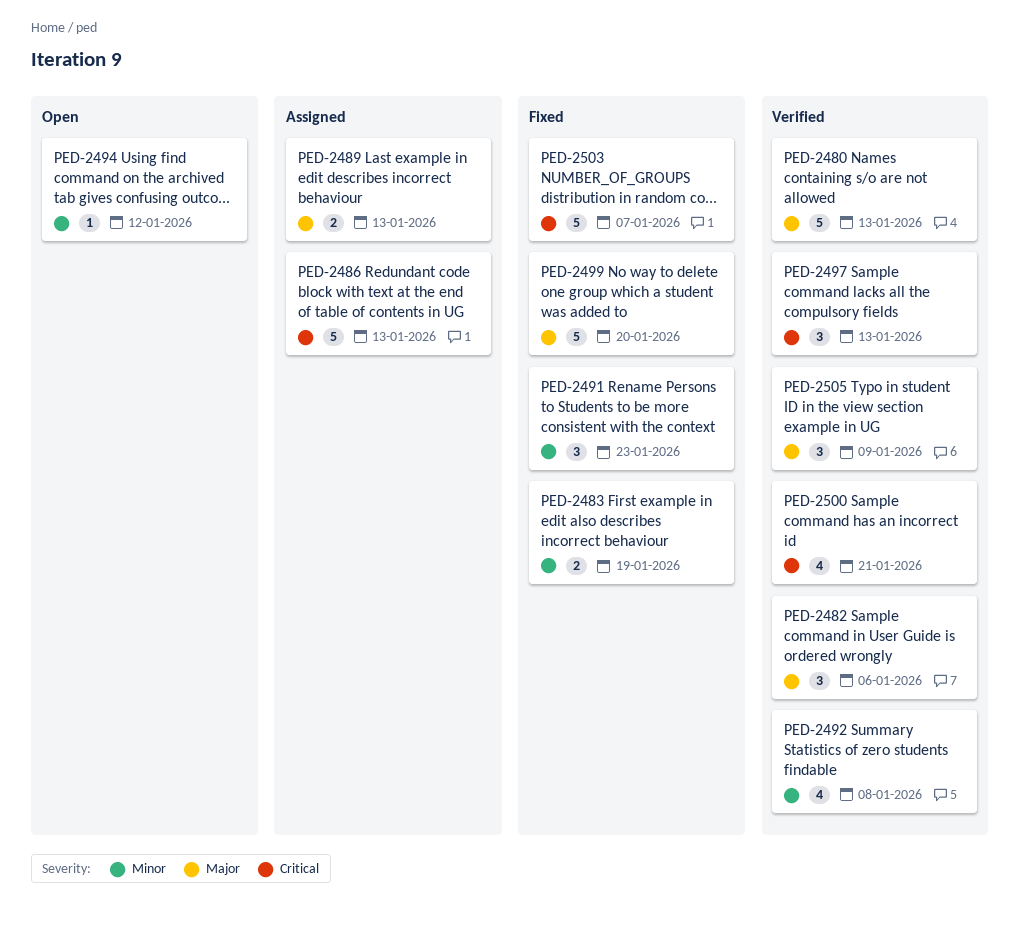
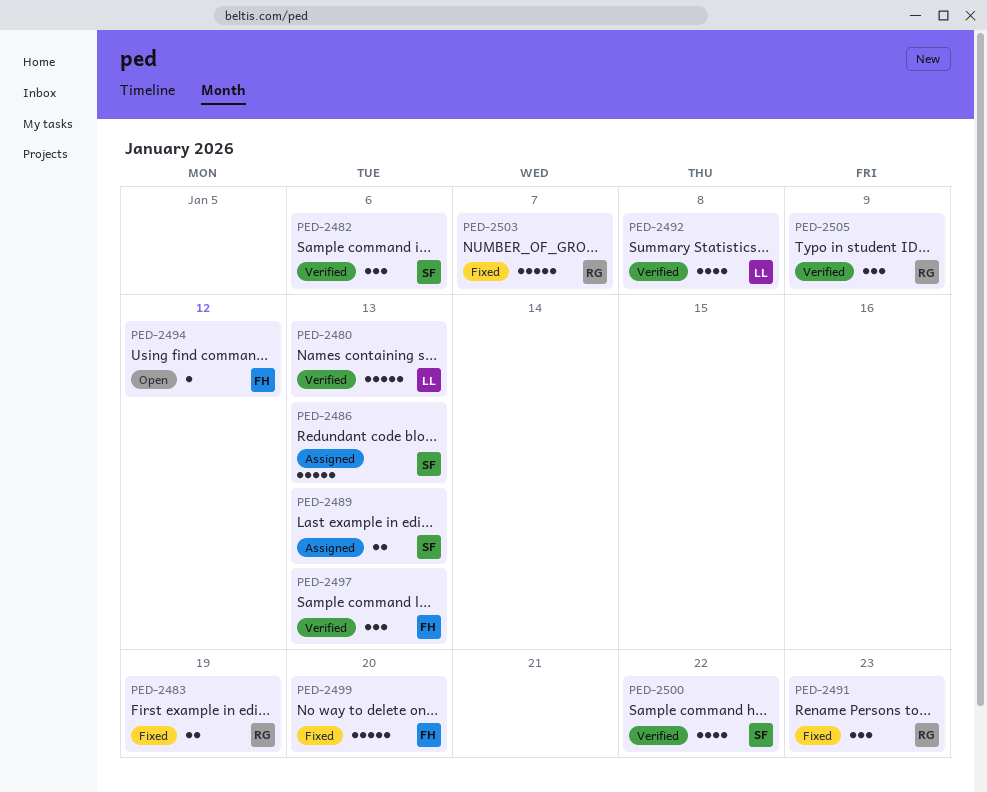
PED-2500, due: Jan 21 -> Jan 22

